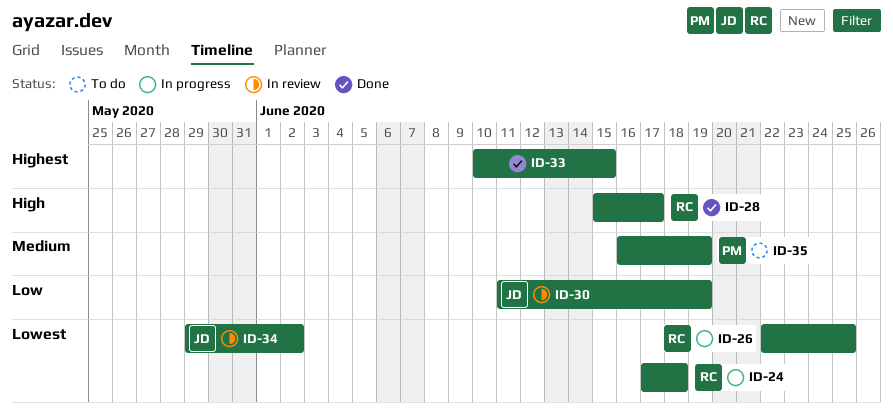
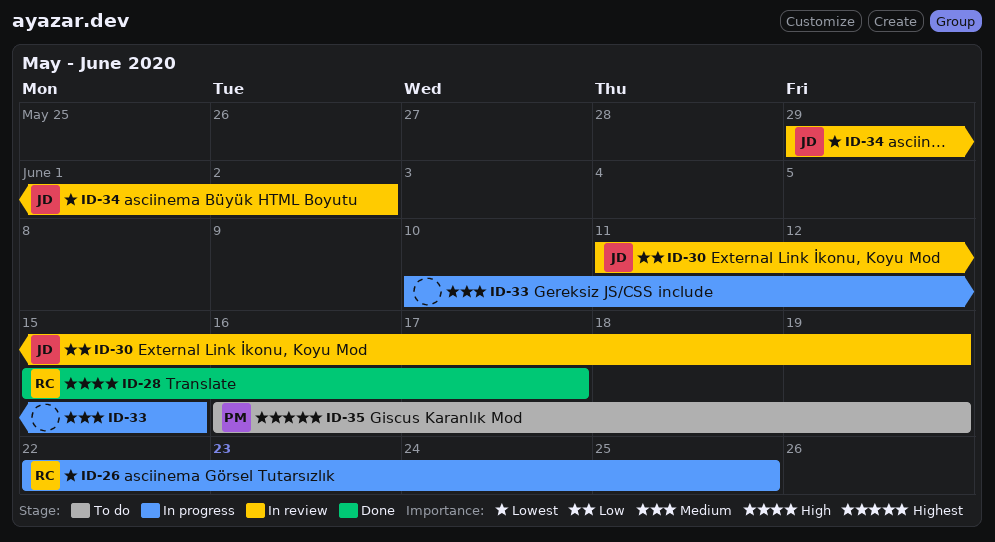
ID-24: present -> none
ID-33, status: Done -> In progress
ID-33, priority: Highest -> Medium
ID-35, priority: Medium -> Highest

